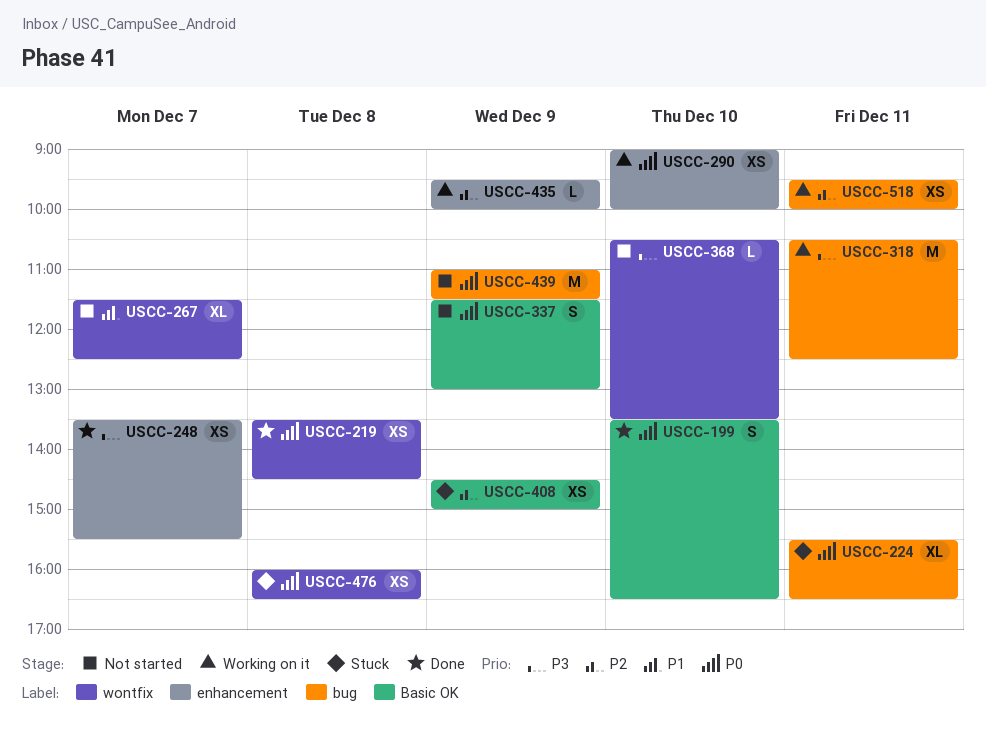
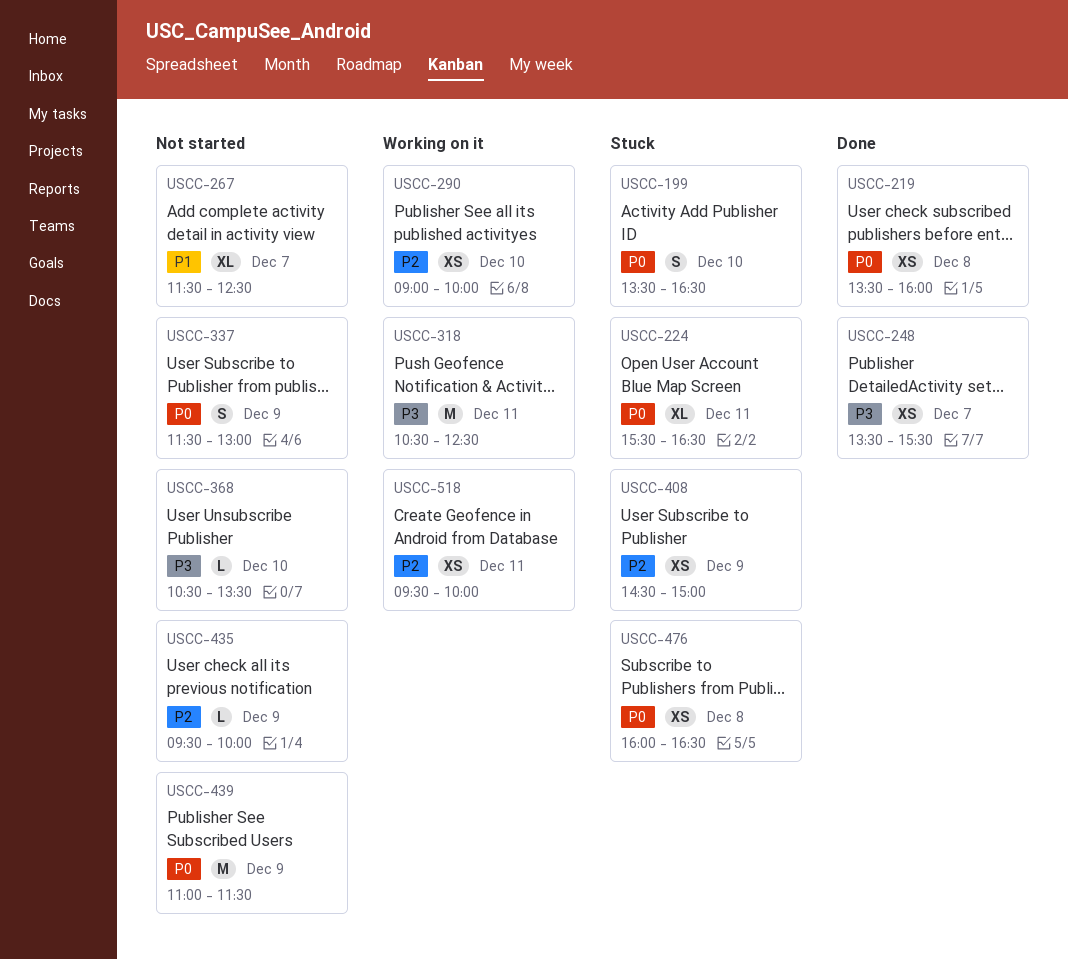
USCC-199, status: Done -> Stuck
USCC-219, ends: 14:30 -> 16:00
USCC-290, priority: P0 -> P2
USCC-435, status: Working on it -> Not started

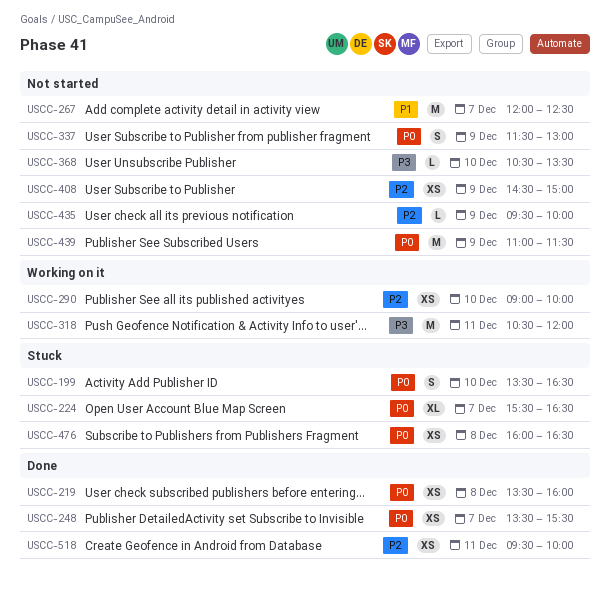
USCC-224, day: Dec 11 -> Dec 7
USCC-248, priority: P3 -> P0
USCC-267, estimate: XL -> M
USCC-267, begins: 11:30 -> 12:00
USCC-318, ends: 12:30 -> 12:00
USCC-408, status: Stuck -> Not started
USCC-518, status: Working on it -> Done

